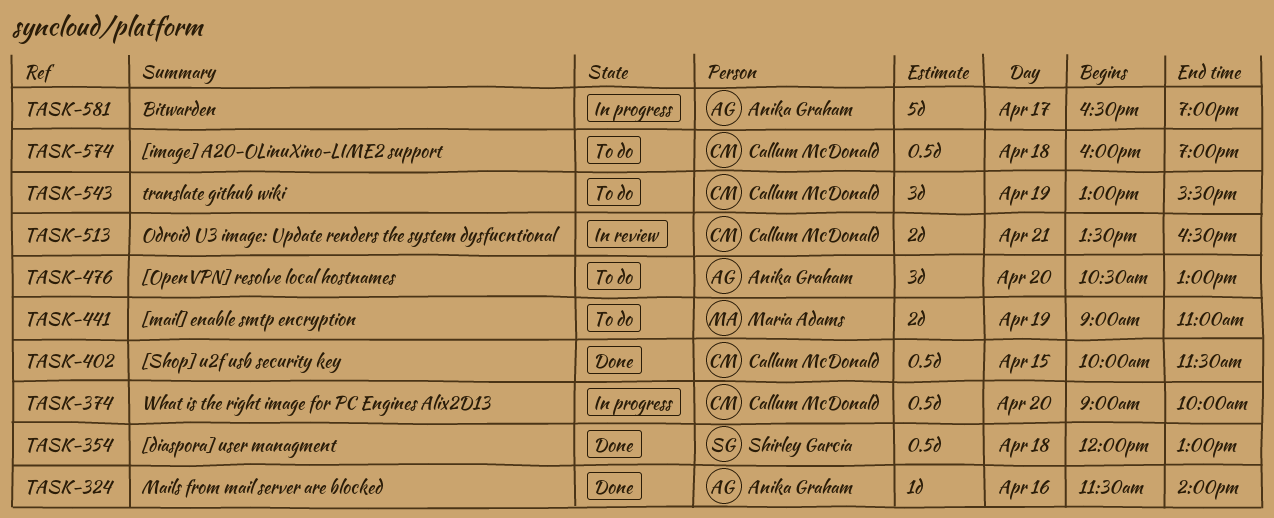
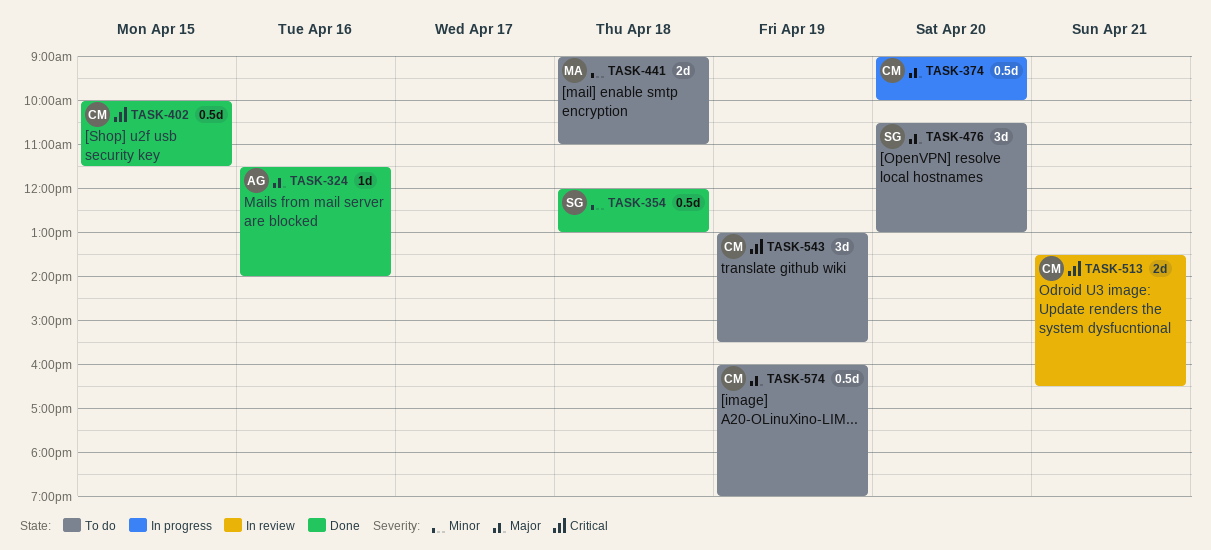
TASK-441, day: Apr 19 -> Apr 18
TASK-476, owner: Anika Graham -> Shirley Garcia
TASK-574, day: Apr 18 -> Apr 19
TASK-581: present -> none

